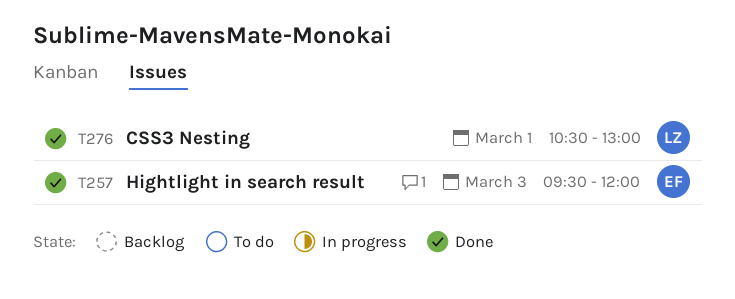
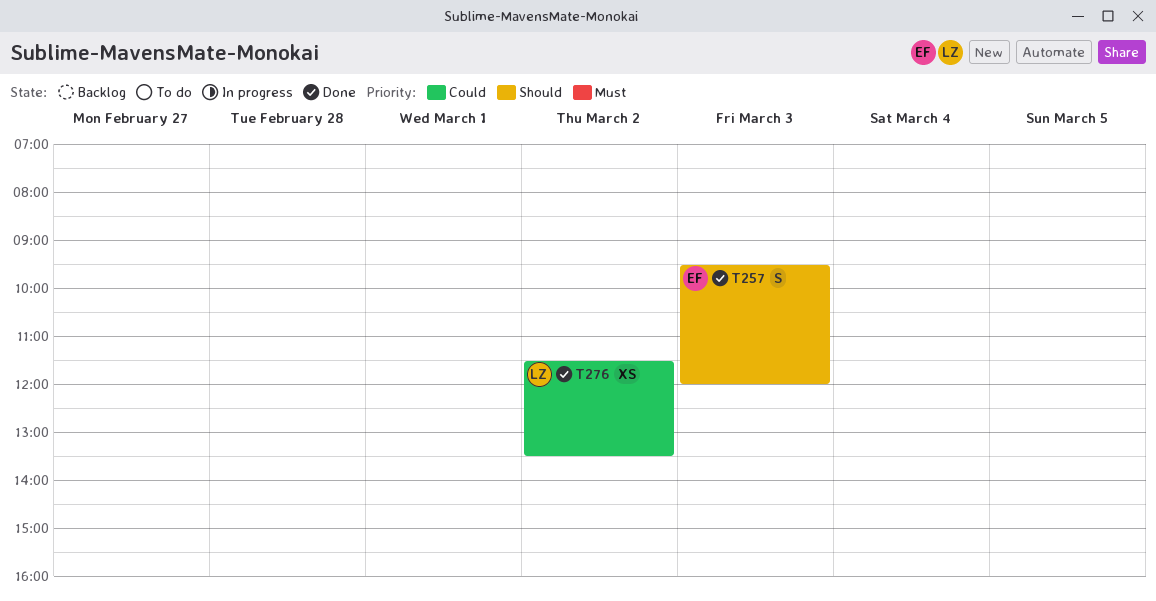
T276, day: Mar 1 -> Mar 2
T276, begins: 10:30 -> 11:30
T276, ends: 13:00 -> 13:30

